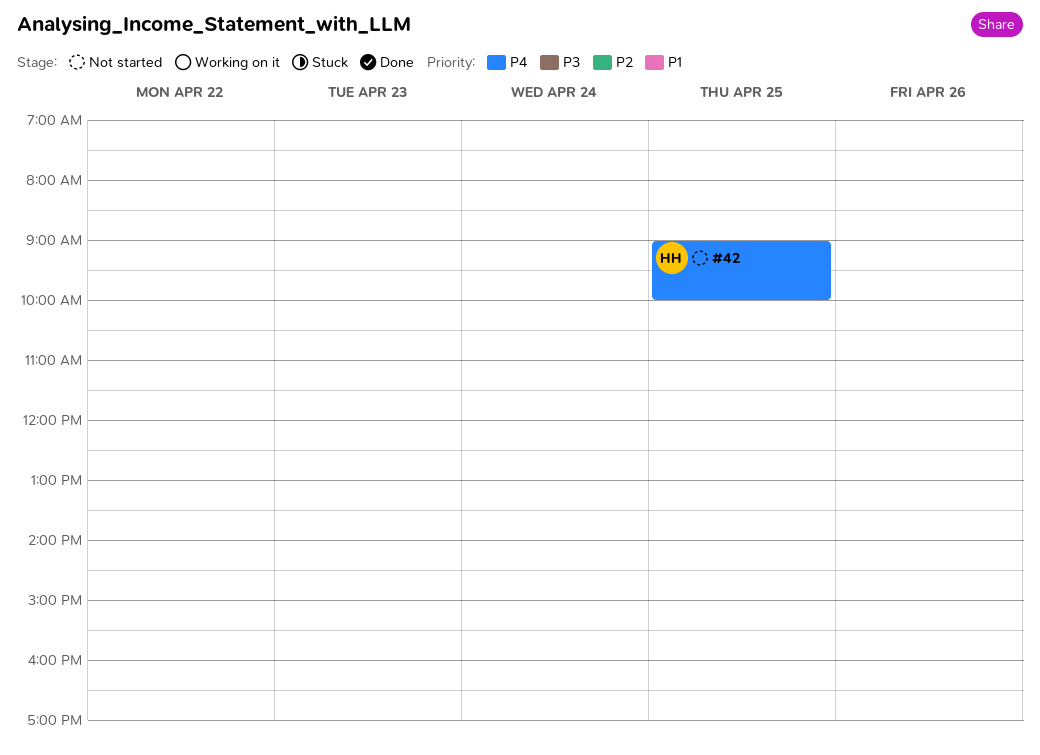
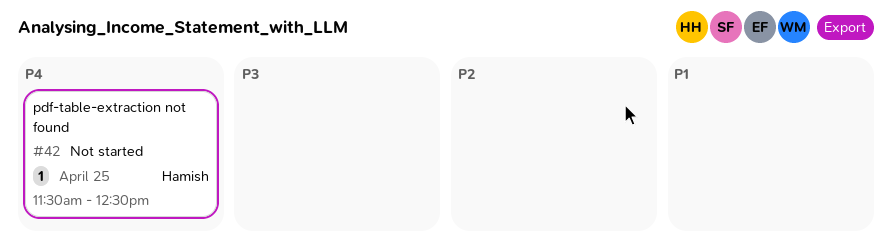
#42, begins: 09:00 -> 11:30
#42, ends: 10:00 -> 12:30

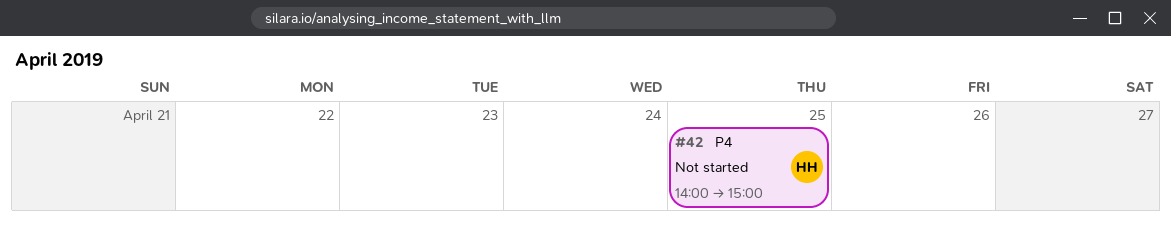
#42, begins: 11:30 -> 14:00
#42, ends: 12:30 -> 15:00

